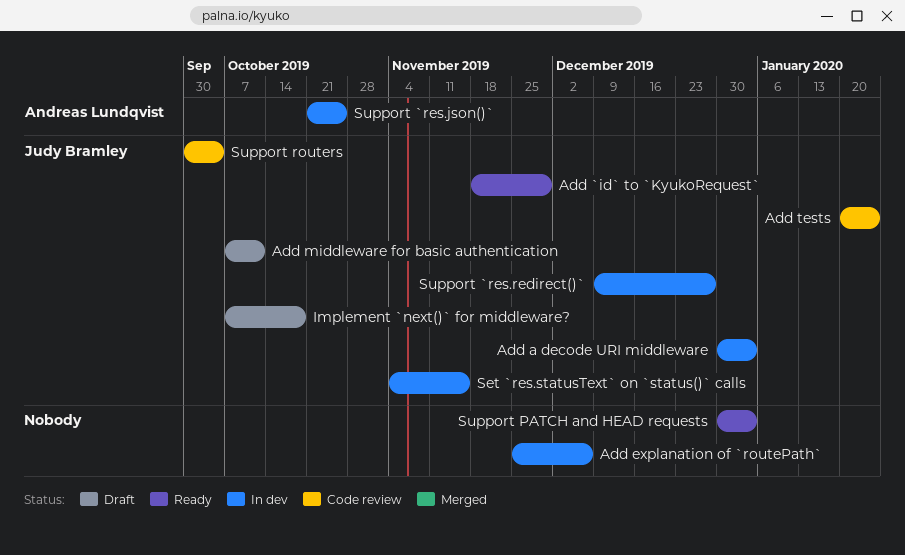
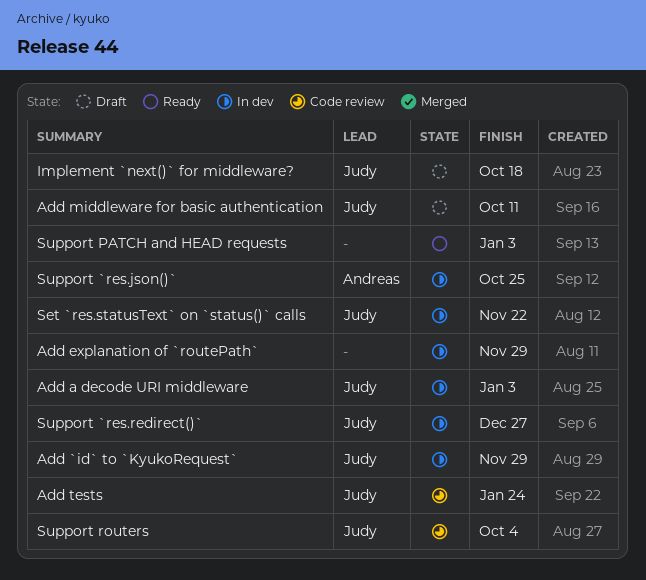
Add `id` to `KyukoRequest`, status: Ready -> In dev
Add explanation of `routePath`, due: Dec 6 -> Nov 29
Set `res.statusText` on `status()` calls, due: Nov 15 -> Nov 22

